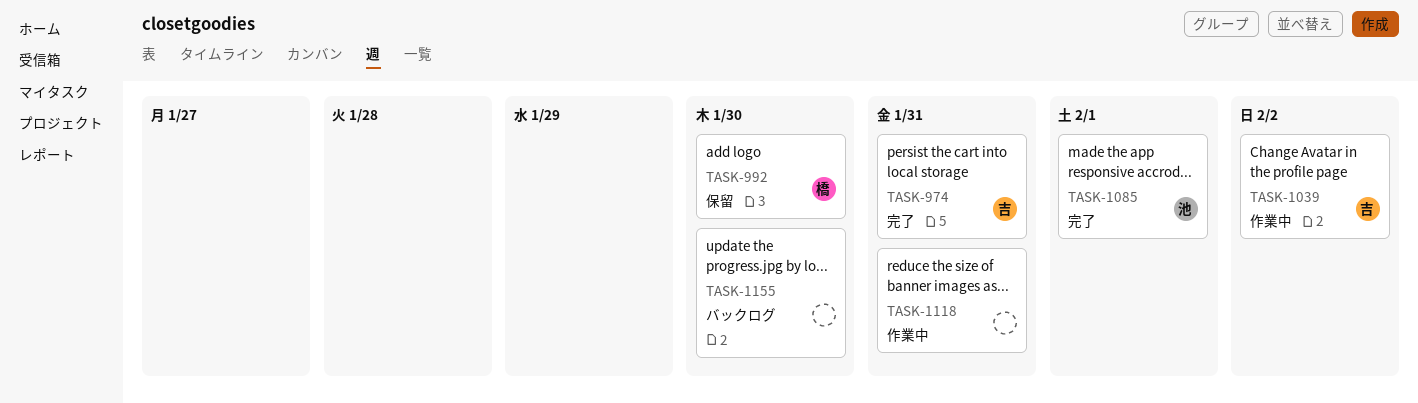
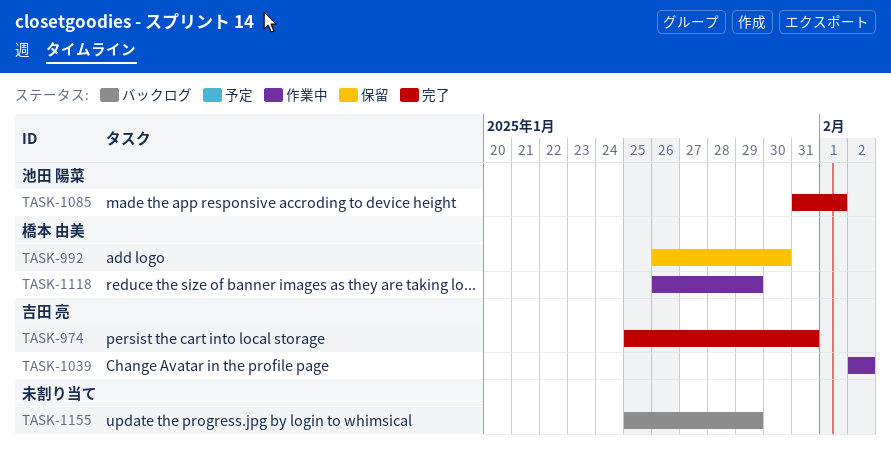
TASK-1118, owner: none -> 橋本 由美
TASK-1118, due: Jan 31 -> Jan 29
TASK-1155, due: Jan 30 -> Jan 29

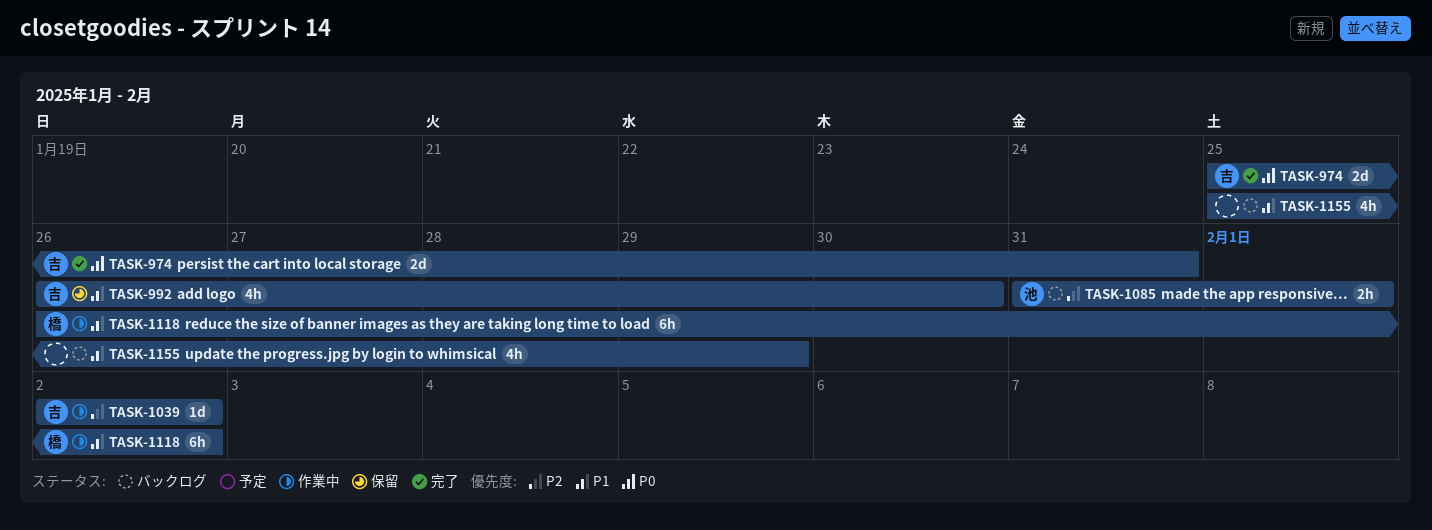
TASK-992, owner: 橋本 由美 -> 吉田 亮
TASK-1085, status: 完了 -> バックログ
TASK-1118, due: Jan 29 -> Feb 2

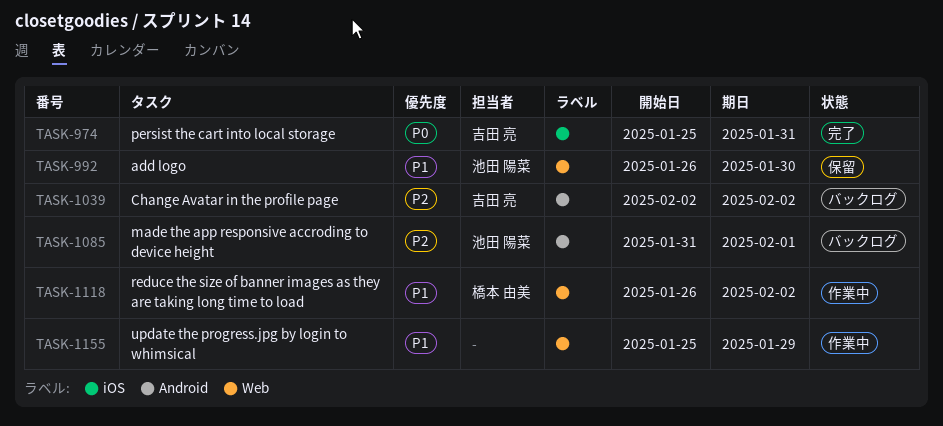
TASK-992, owner: 吉田 亮 -> 池田 陽菜
TASK-1039, status: 作業中 -> バックログ
TASK-1155, status: バックログ -> 作業中

